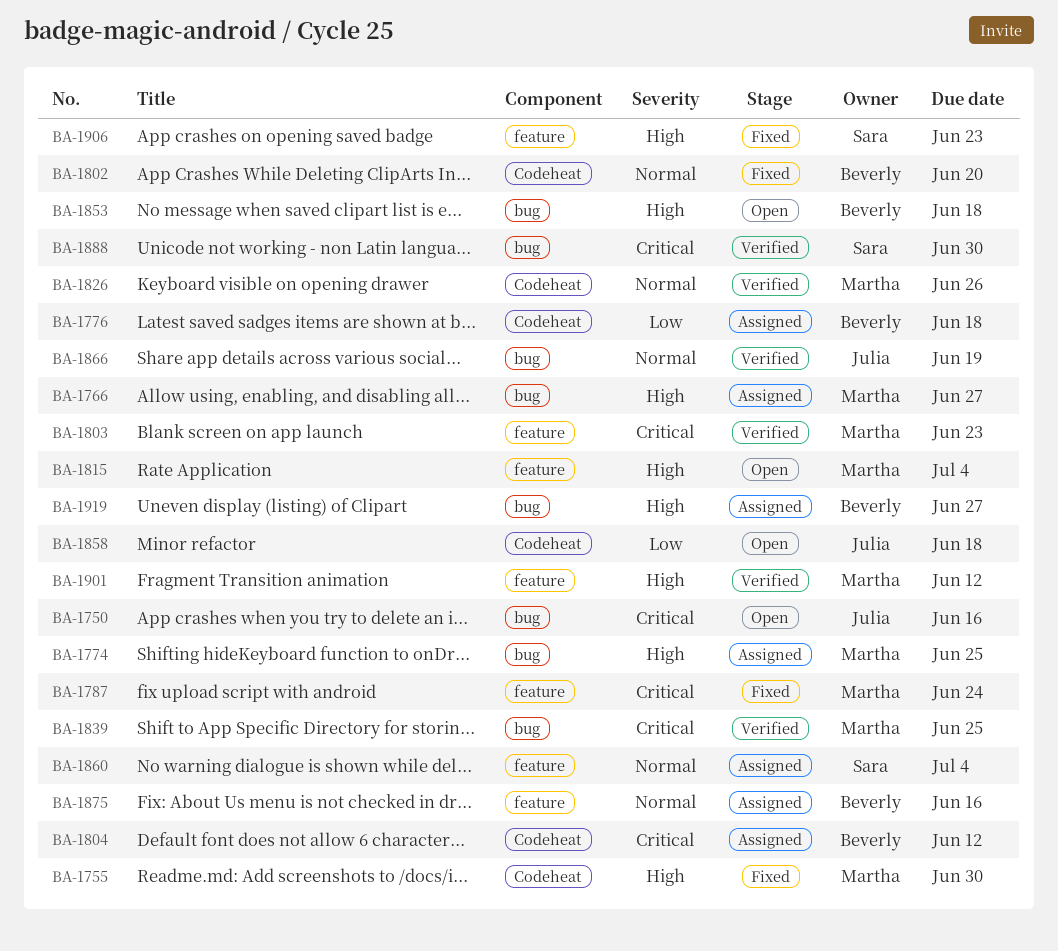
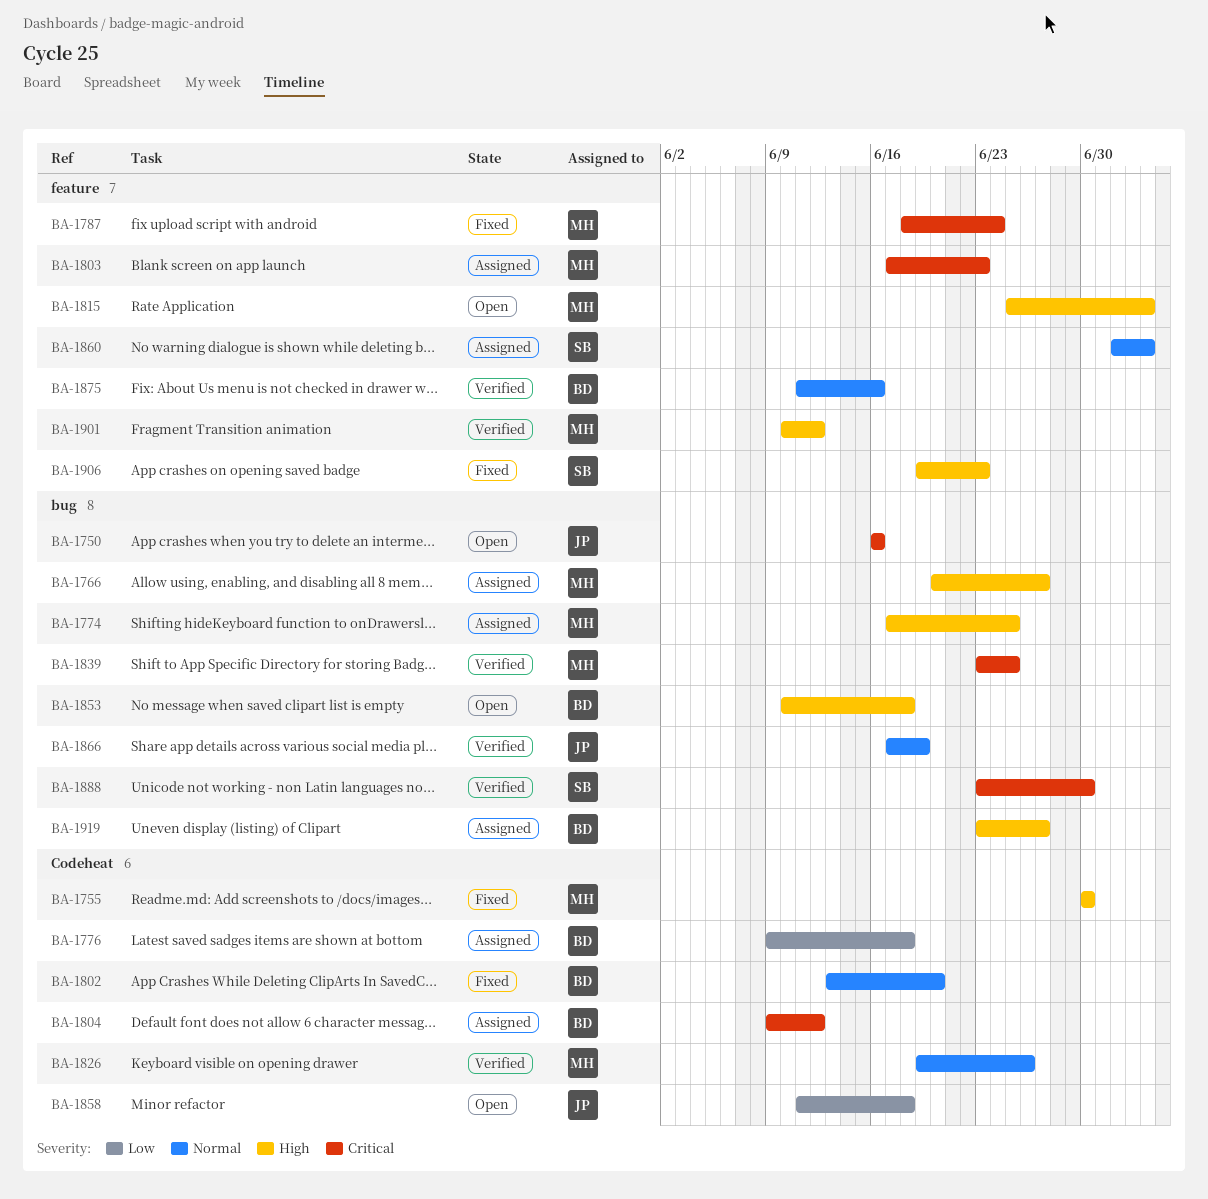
BA-1803, status: Verified -> Assigned
BA-1875, status: Assigned -> Verified

